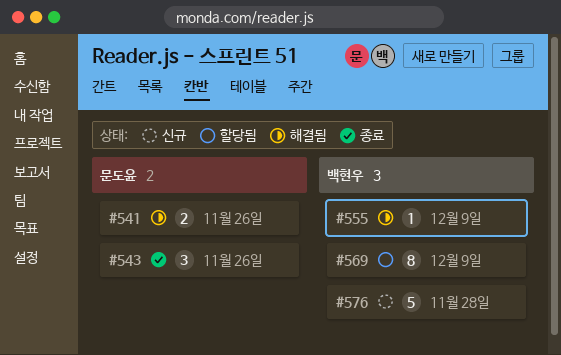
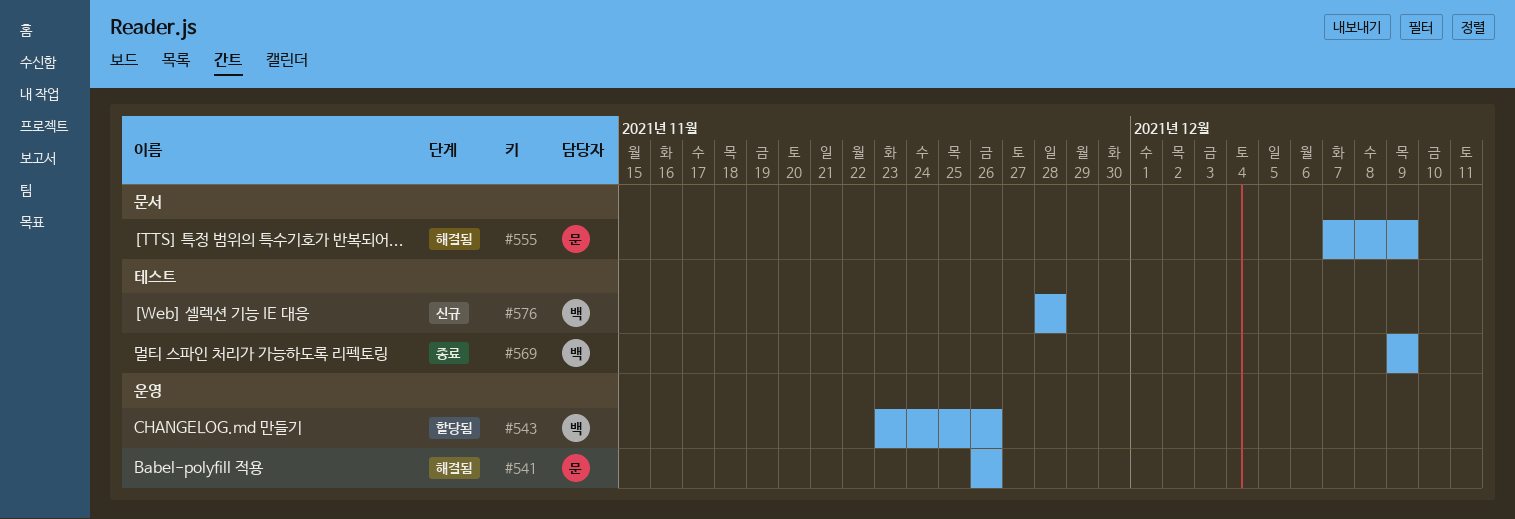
#543, status: 종료 -> 할당됨
#543, owner: 문도윤 -> 백현우
#555, owner: 백현우 -> 문도윤
#569, status: 할당됨 -> 종료

